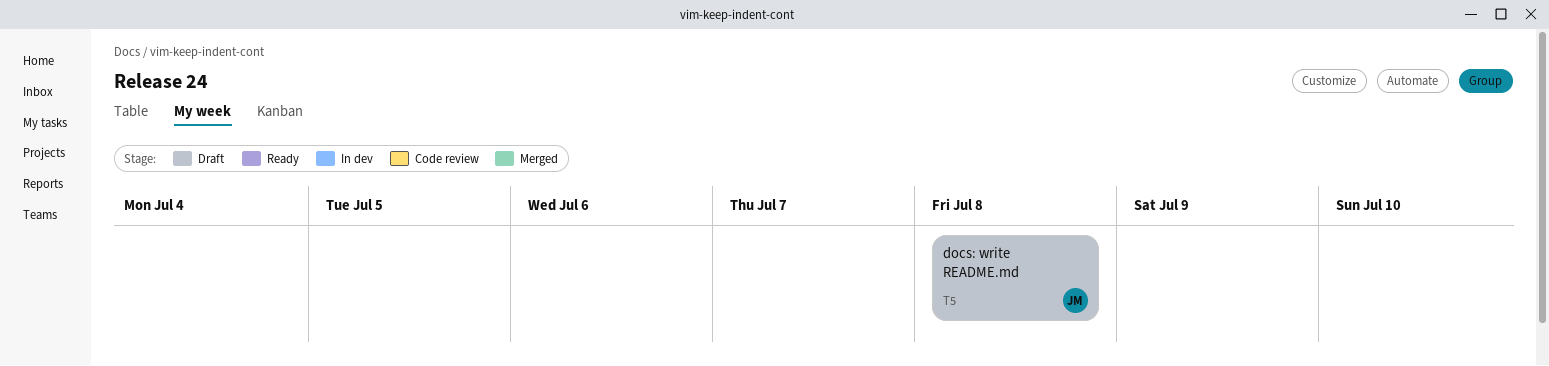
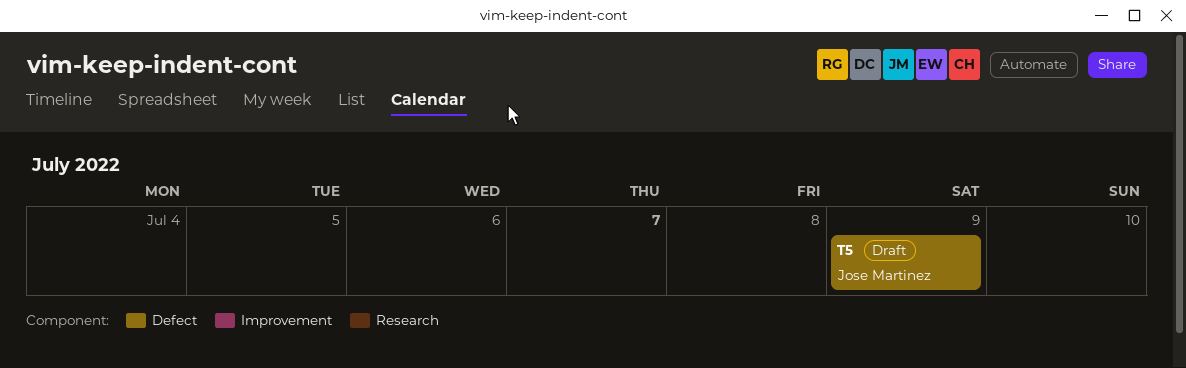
T5, due: Jul 8 -> Jul 9

